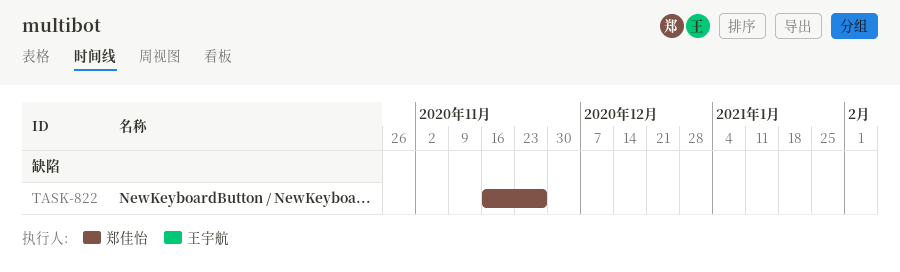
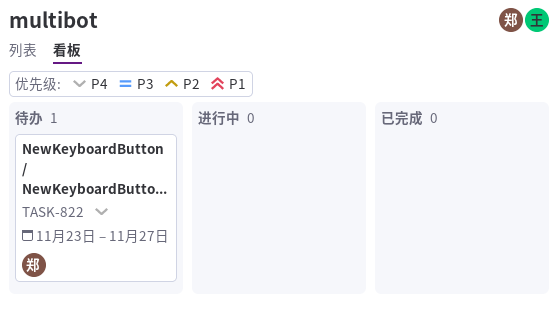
TASK-822, start: Nov 16 -> Nov 23

